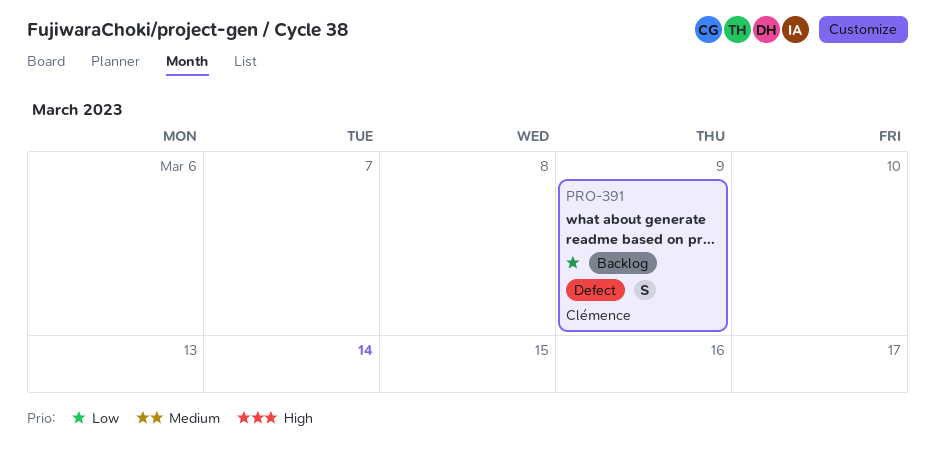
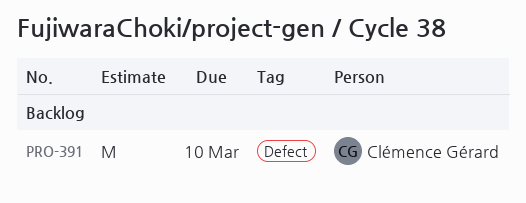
PRO-391, estimate: S -> M
PRO-391, due: Mar 9 -> Mar 10

